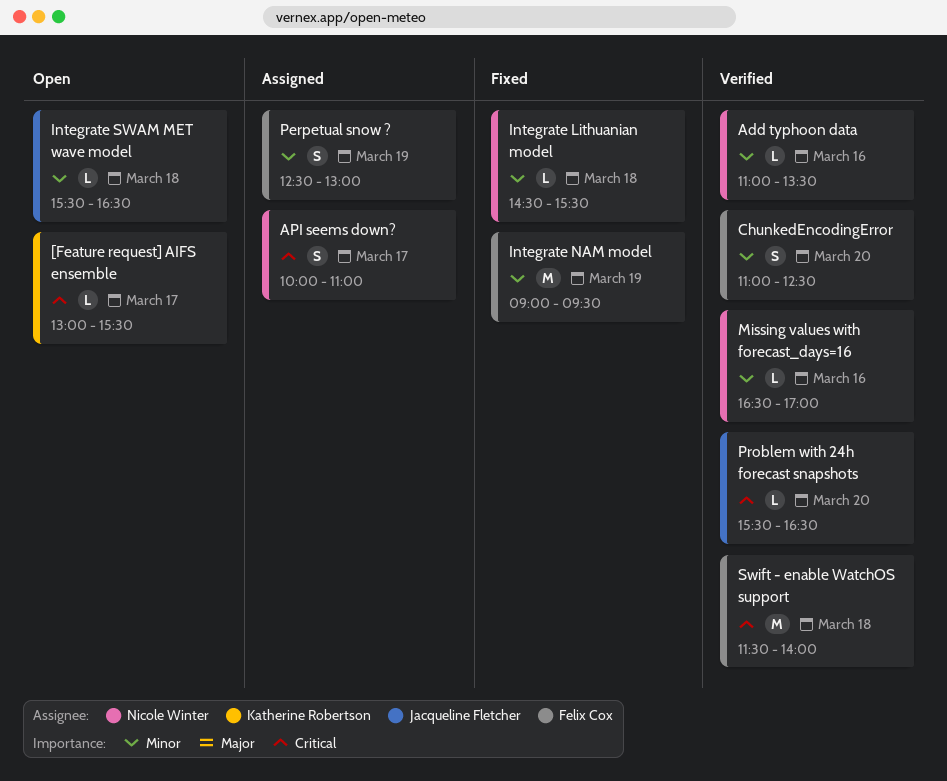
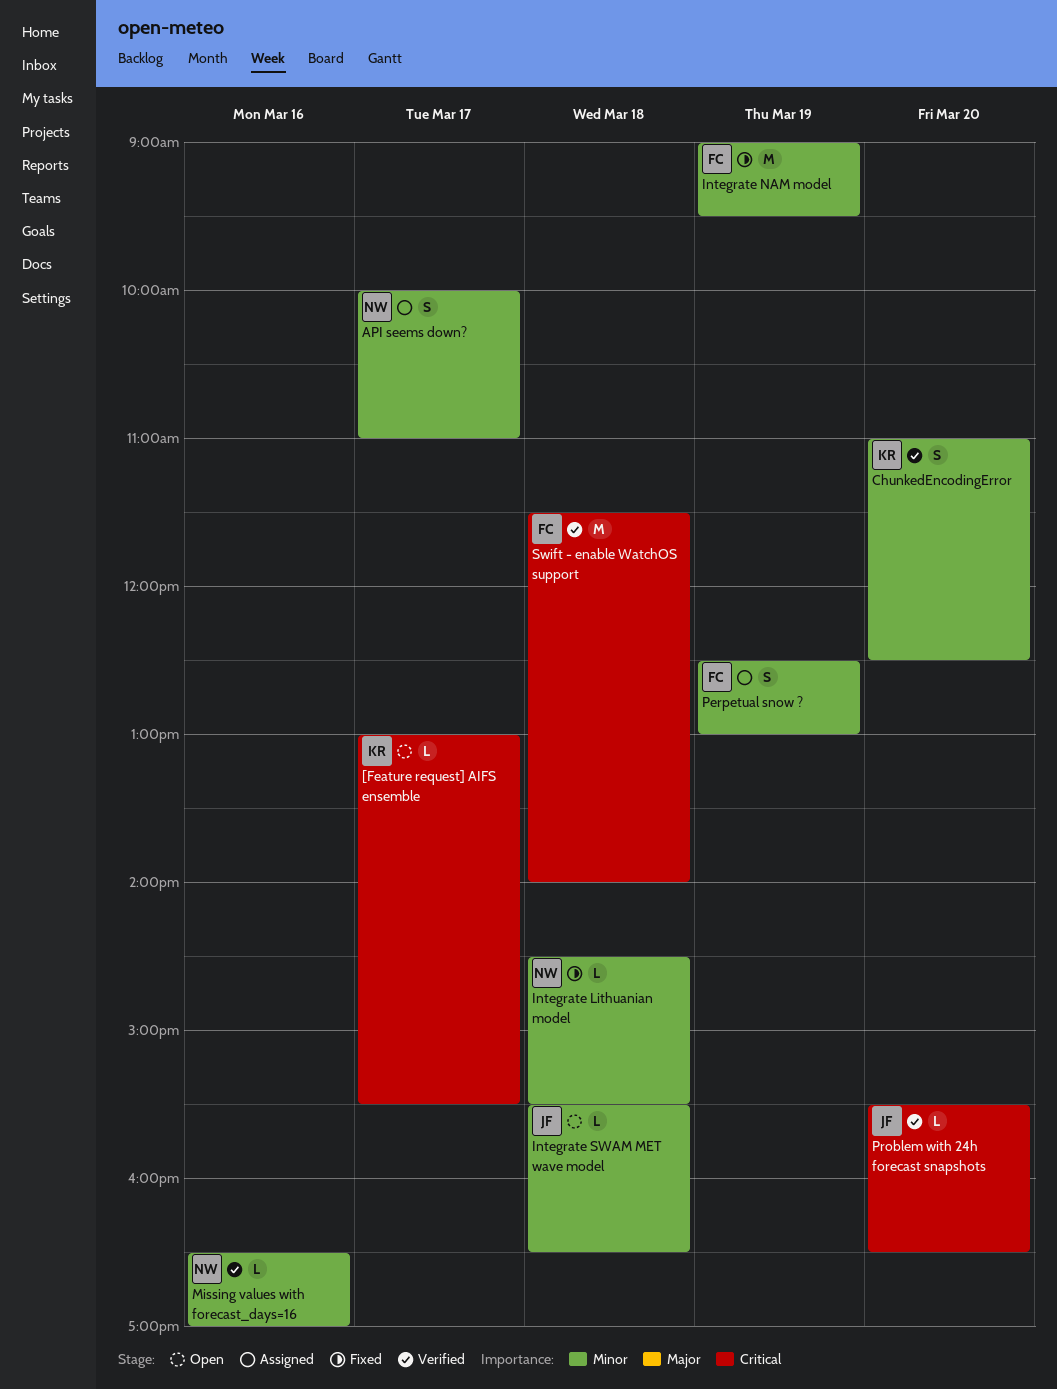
Add typhoon data: present -> none
API seems down?, priority: Critical -> Minor
ChunkedEncodingError, owner: Felix Cox -> Katherine Robertson

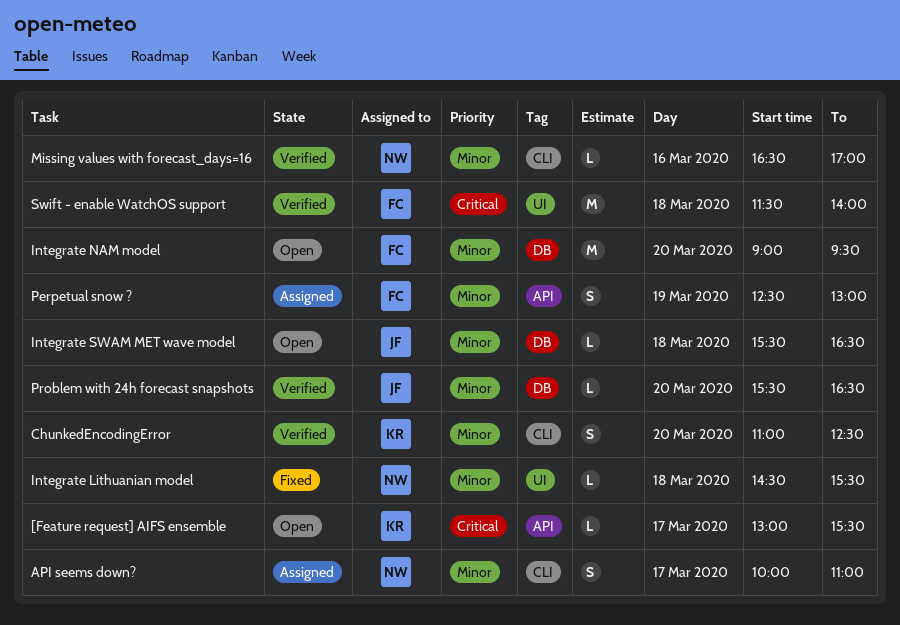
Integrate NAM model, status: Fixed -> Open
Integrate NAM model, day: Mar 19 -> Mar 20
Problem with 24h forecast snapshots, priority: Critical -> Minor

